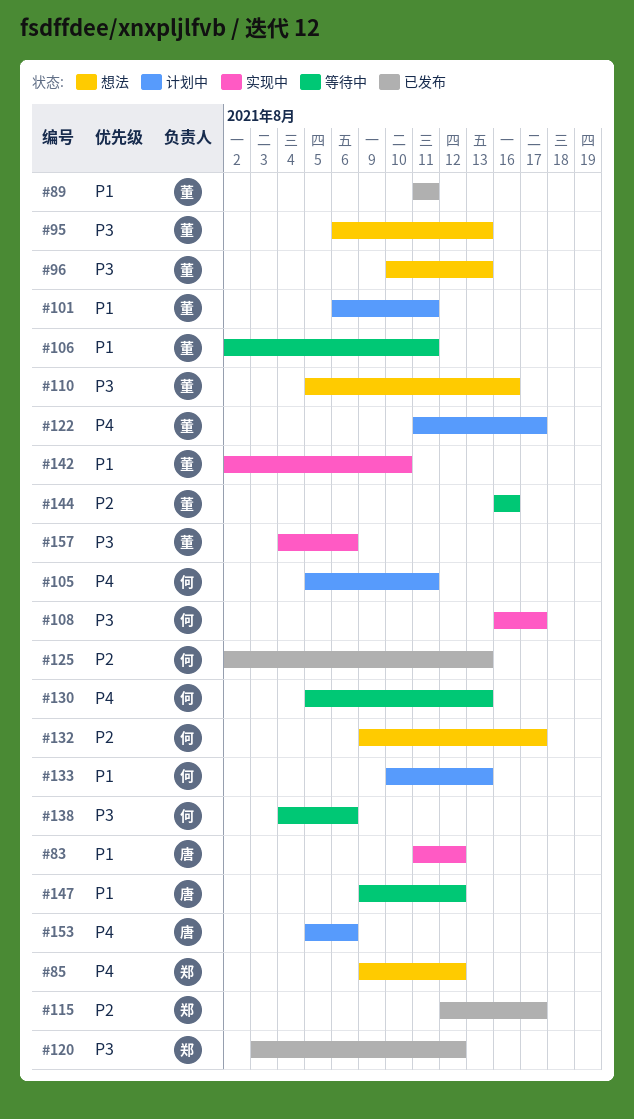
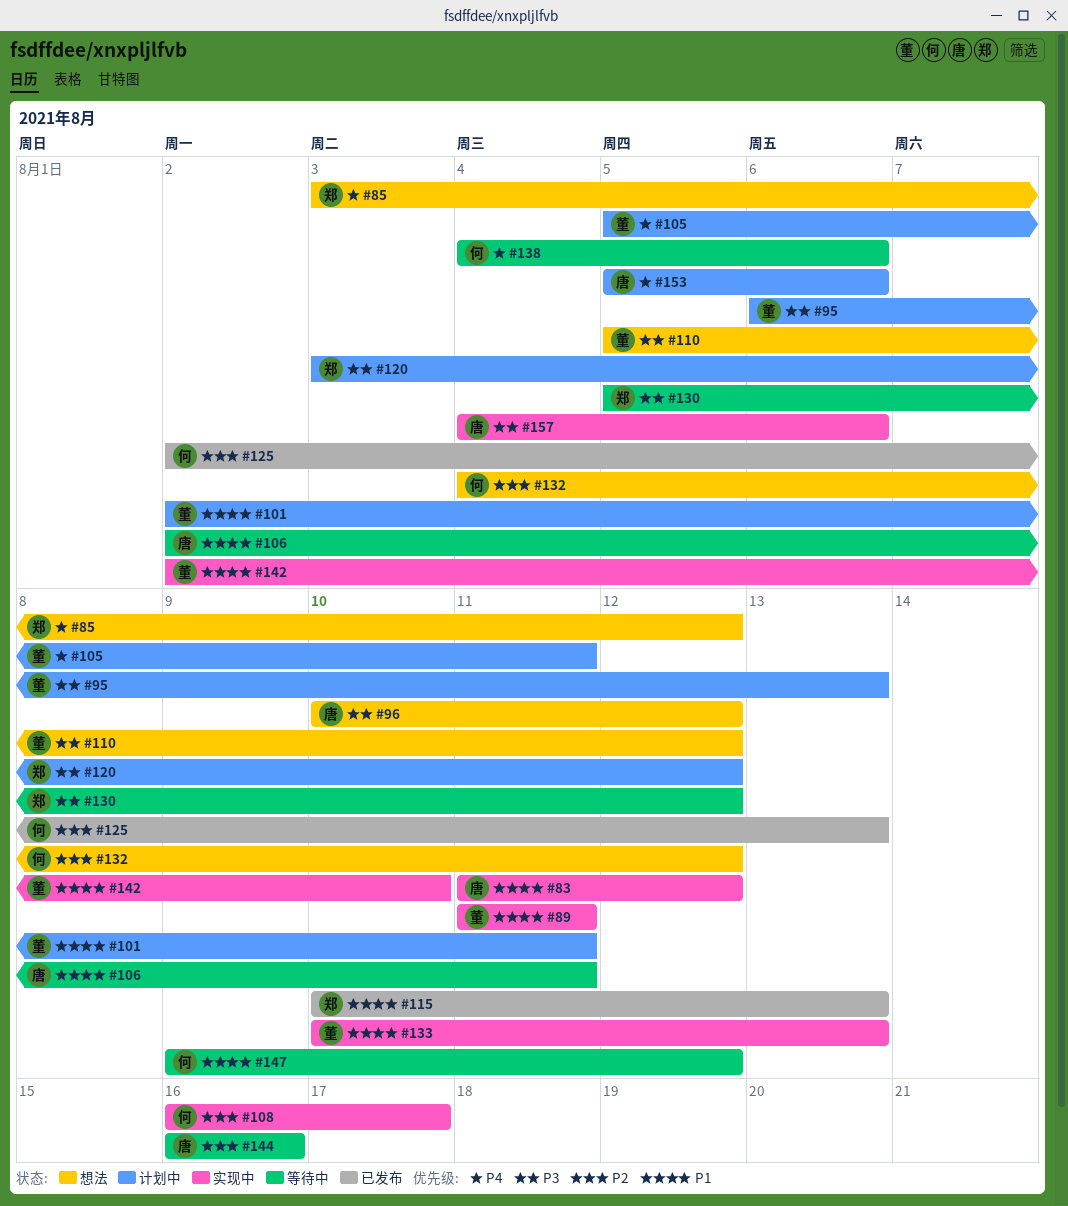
#85, start: Aug 9 -> Aug 3
#89, status: 已发布 -> 实现中
#95, status: 想法 -> 计划中
#96, owner: 董 -> 唐
#96, due: Aug 13 -> Aug 12
#101, start: Aug 6 -> Aug 2
#105, owner: 何 -> 董
#106, owner: 董 -> 唐
#108, priority: P3 -> P2
#110, due: Aug 16 -> Aug 12
#115, priority: P2 -> P1
#115, start: Aug 12 -> Aug 10
#115, due: Aug 17 -> Aug 13
#120, status: 已发布 -> 计划中
#122: present -> none
#130, owner: 何 -> 郑
#130, priority: P4 -> P3
#130, due: Aug 13 -> Aug 12
#132, start: Aug 9 -> Aug 4
#132, due: Aug 17 -> Aug 12
#133, status: 计划中 -> 实现中
#133, owner: 何 -> 董
#138, priority: P3 -> P4
#144, owner: 董 -> 唐
#147, owner: 唐 -> 何
#157, owner: 董 -> 唐

